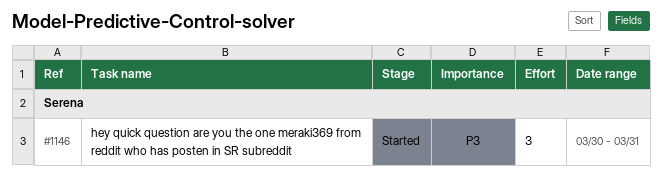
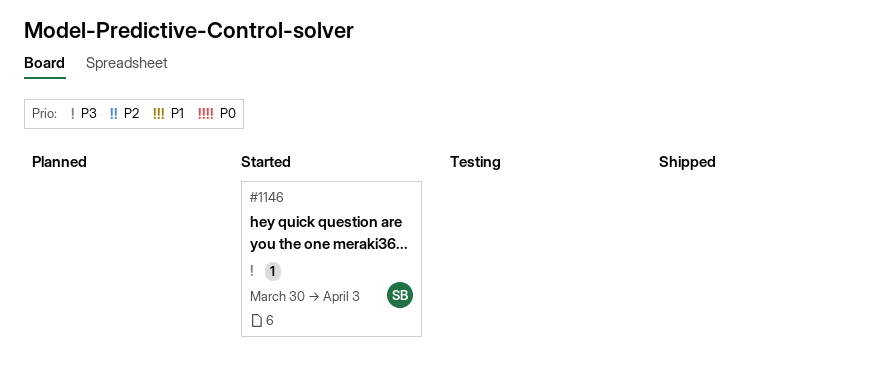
#1146, estimate: 3 -> 1
#1146, due: Mar 31 -> Apr 3

